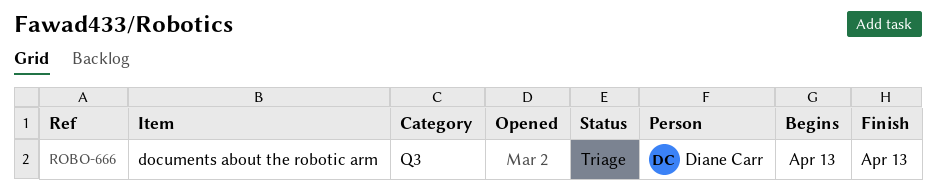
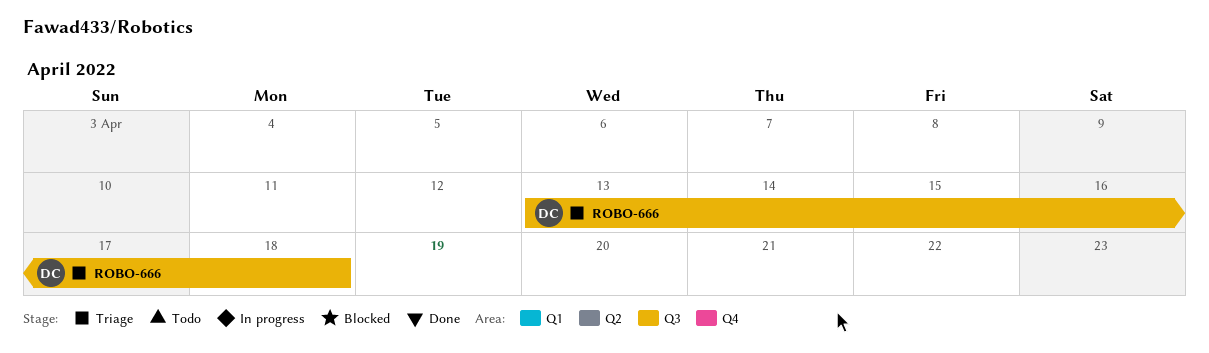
ROBO-666, due: Apr 13 -> Apr 18

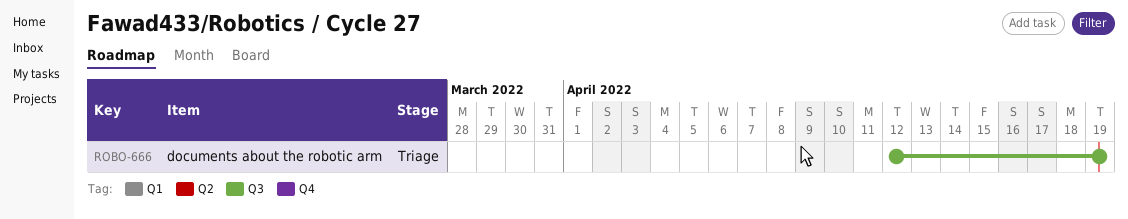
ROBO-666, start: Apr 13 -> Apr 12
ROBO-666, due: Apr 18 -> Apr 19

